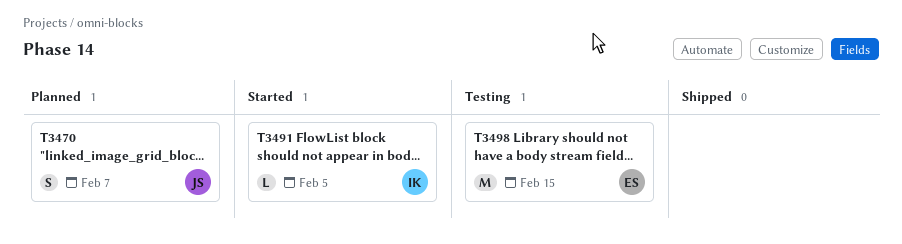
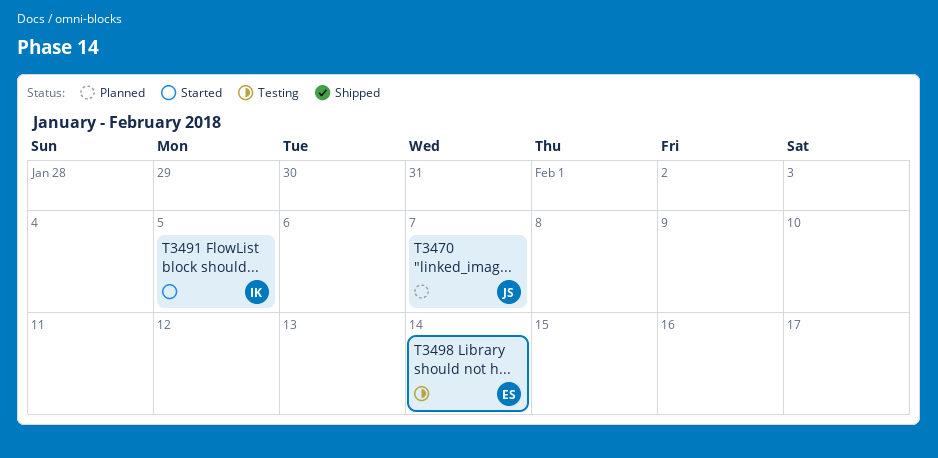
T3498, due: Feb 15 -> Feb 14

